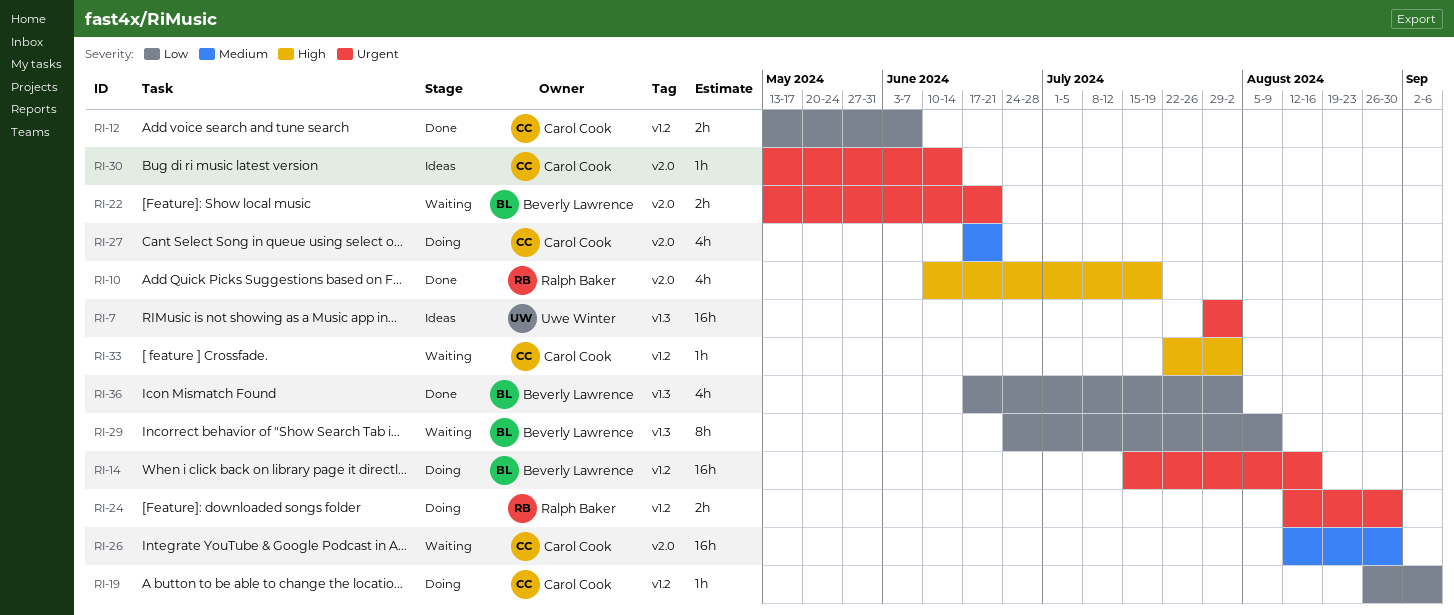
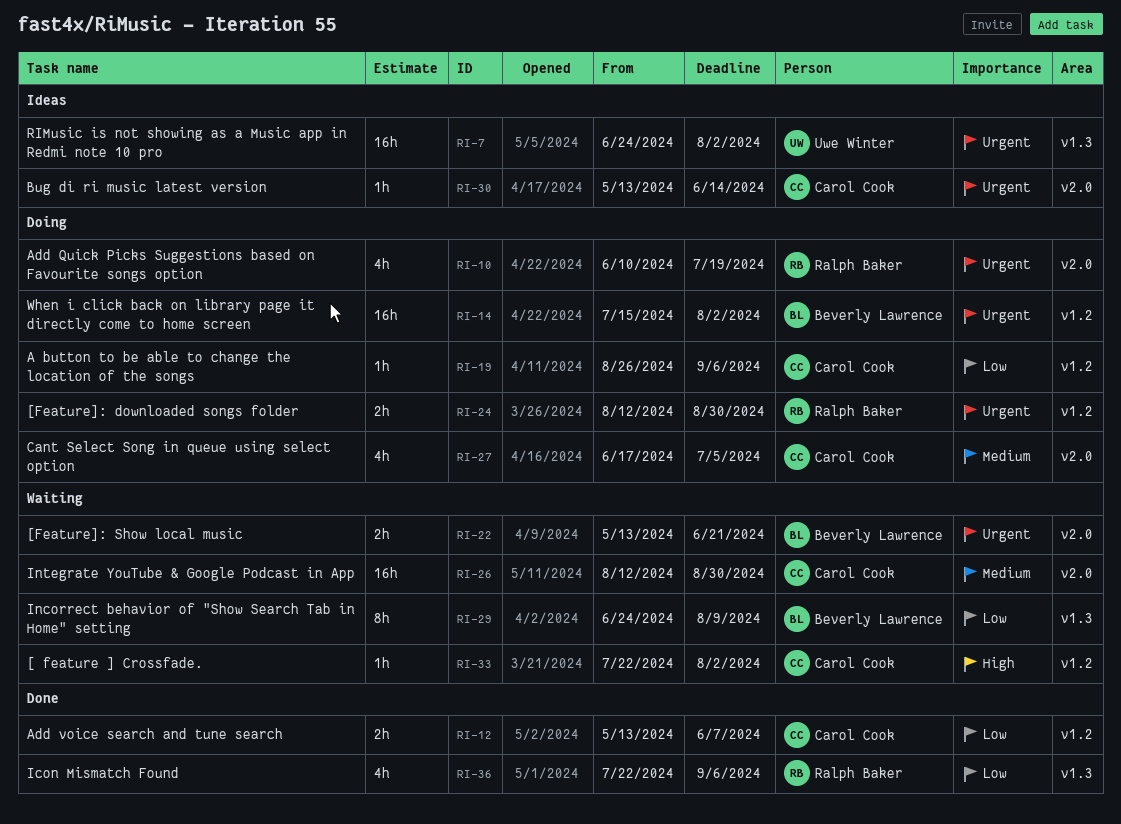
RI-7, start: Jul 29 -> Jun 24
RI-10, status: Done -> Doing
RI-10, priority: High -> Urgent
RI-14, due: Aug 16 -> Aug 2
RI-27, due: Jun 21 -> Jul 5
RI-36, owner: Beverly Lawrence -> Ralph Baker
RI-36, start: Jun 17 -> Jul 22
RI-36, due: Aug 2 -> Sep 6

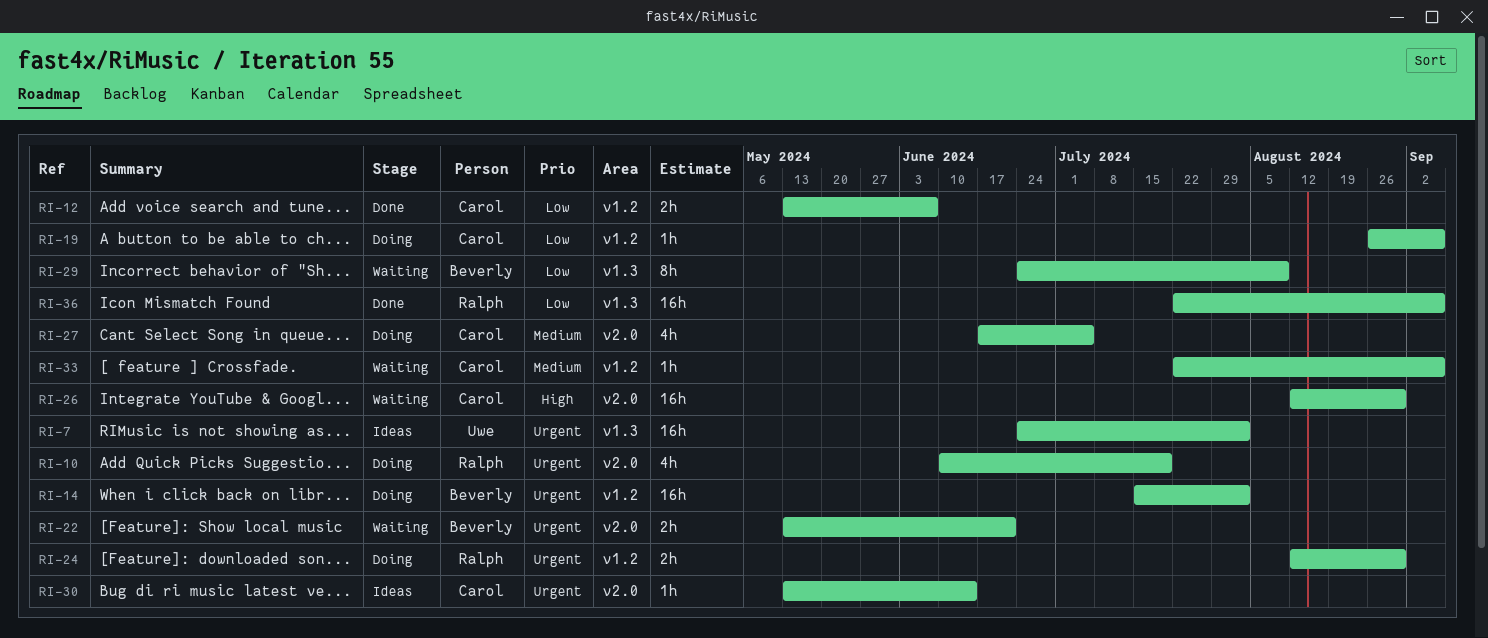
RI-26, priority: Medium -> High
RI-33, priority: High -> Medium
RI-33, due: Aug 2 -> Sep 6
RI-36, estimate: 4h -> 16h

